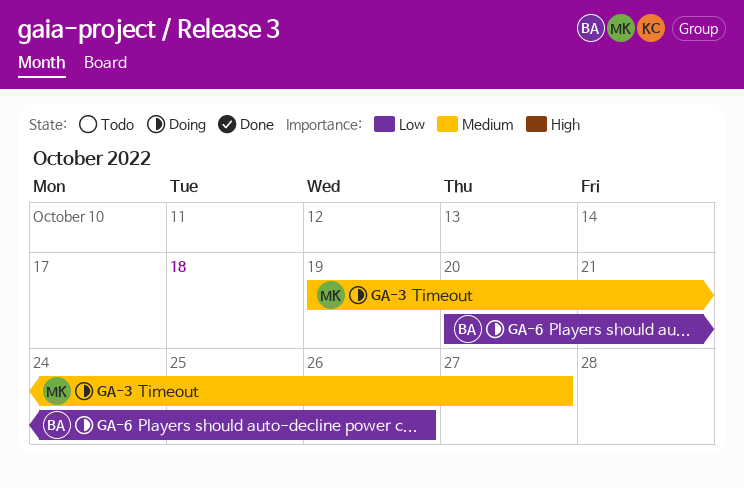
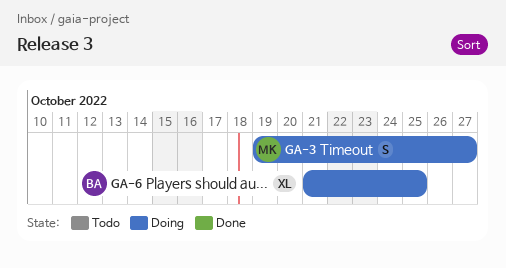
GA-6, start: Oct 20 -> Oct 21
GA-6, due: Oct 26 -> Oct 25

